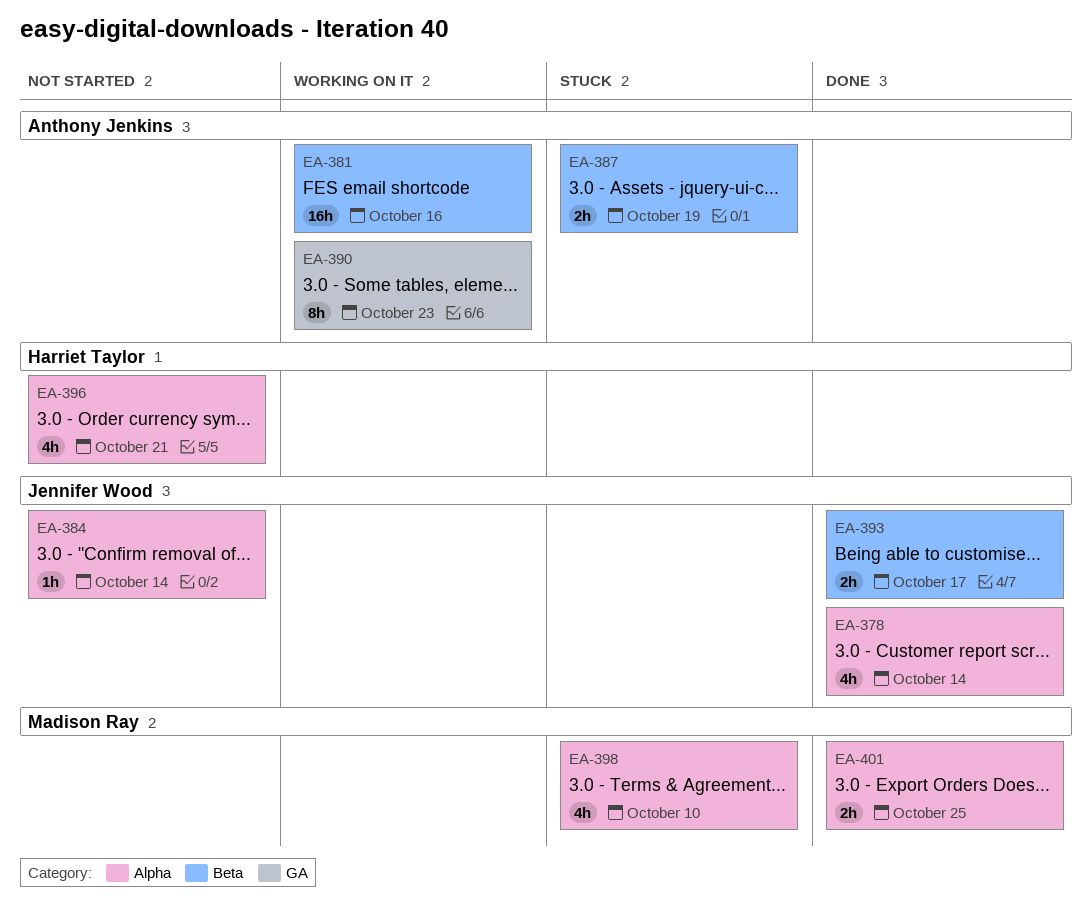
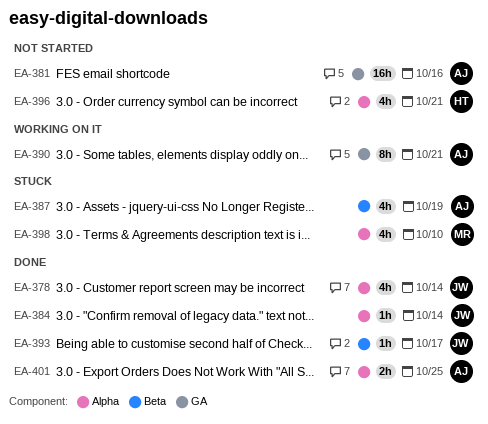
EA-381, status: Working on it -> Not started
EA-381, label: Beta -> GA
EA-384, status: Not started -> Done
EA-387, estimate: 2h -> 4h
EA-390, due: Oct 23 -> Oct 21
EA-393, estimate: 2h -> 1h
EA-401, owner: Madison Ray -> Anthony Jenkins

